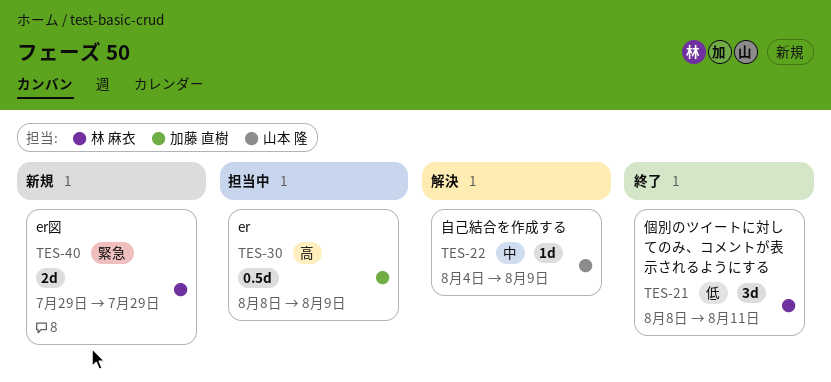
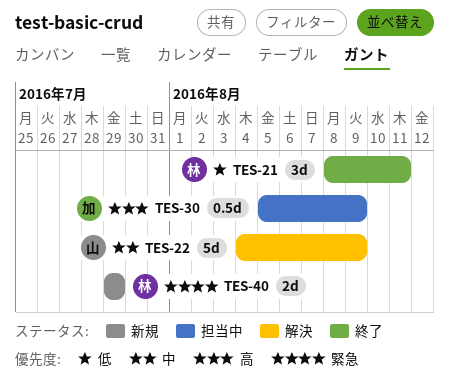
TES-22, estimate: 1d -> 5d
TES-30, start: Aug 8 -> Aug 5

